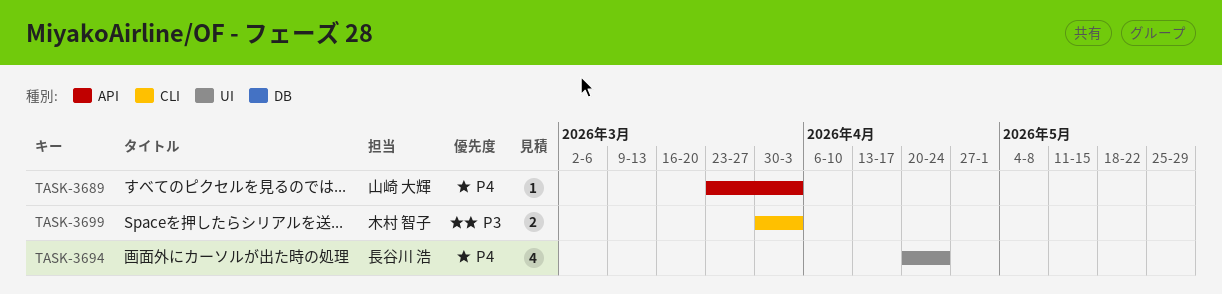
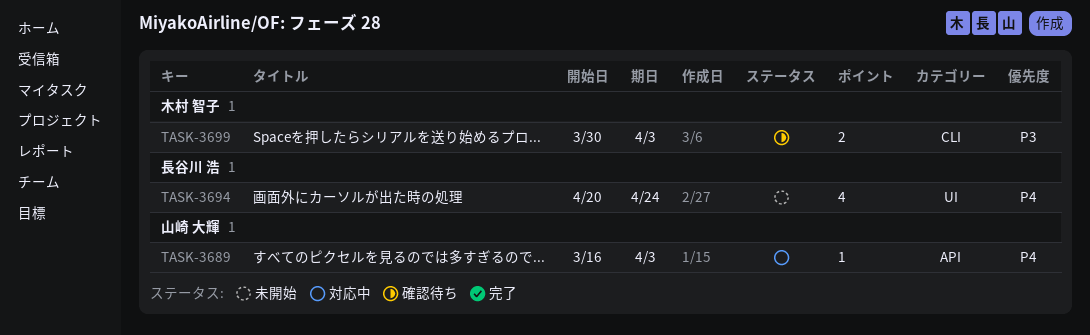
TASK-3689, start: Mar 23 -> Mar 16

